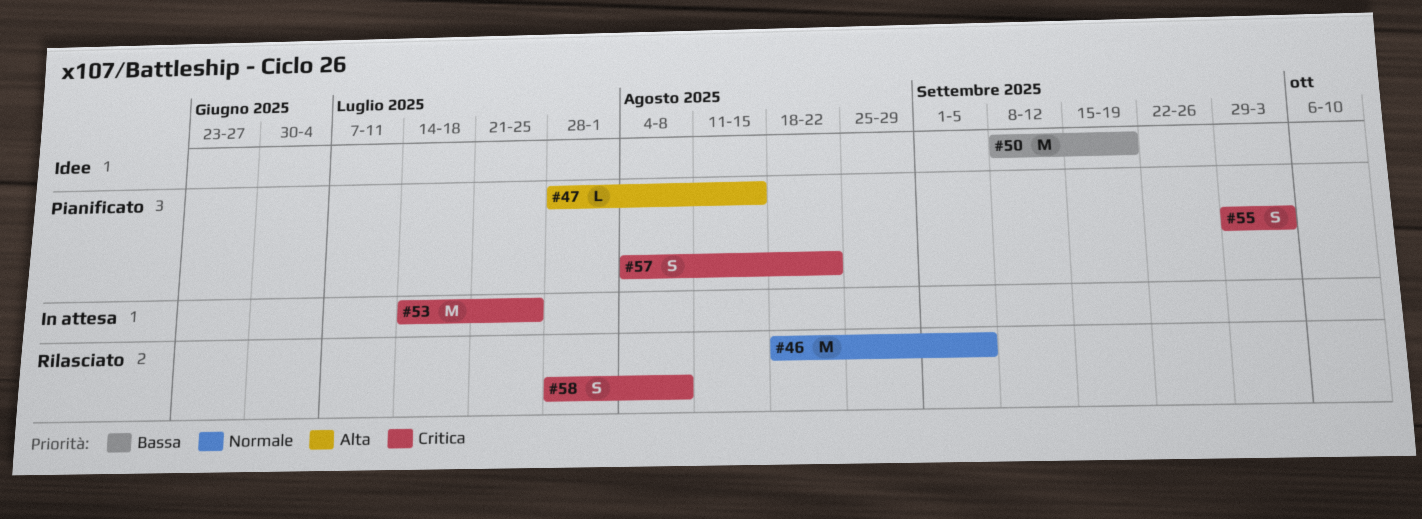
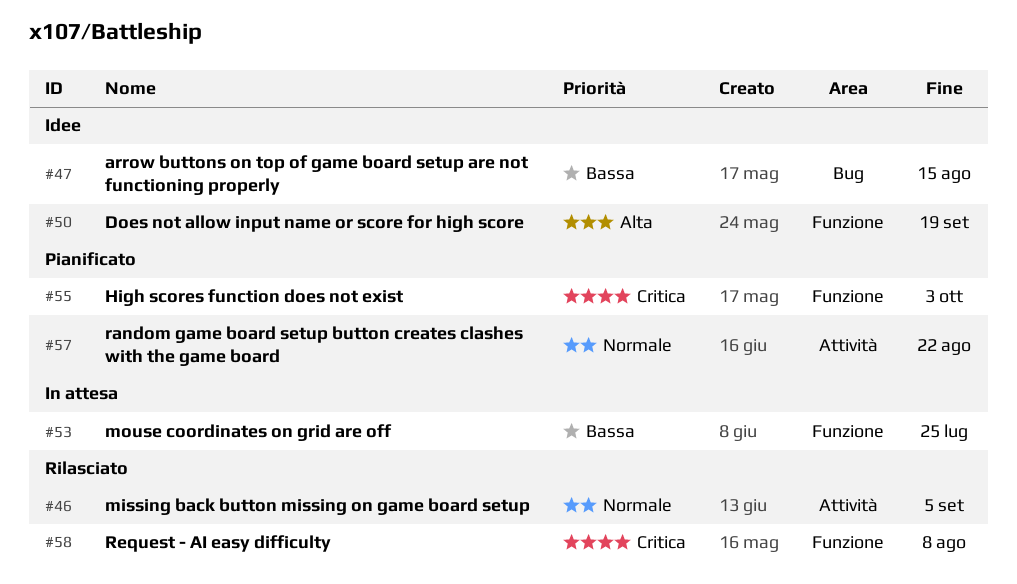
#47, status: Pianificato -> Idee
#47, priority: Alta -> Bassa
#50, priority: Bassa -> Alta
#53, priority: Critica -> Bassa
#57, priority: Critica -> Normale

